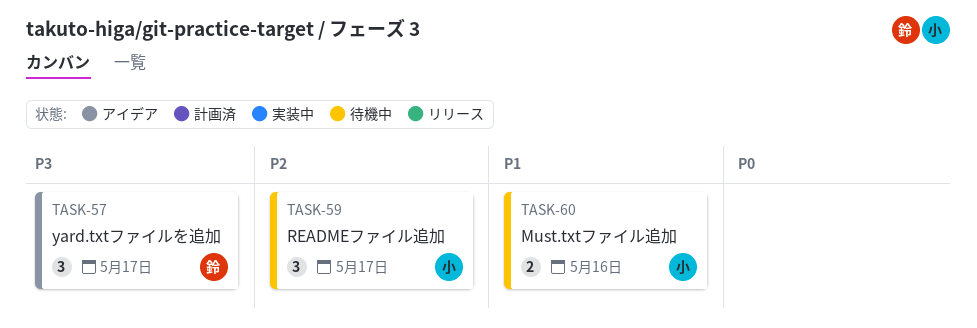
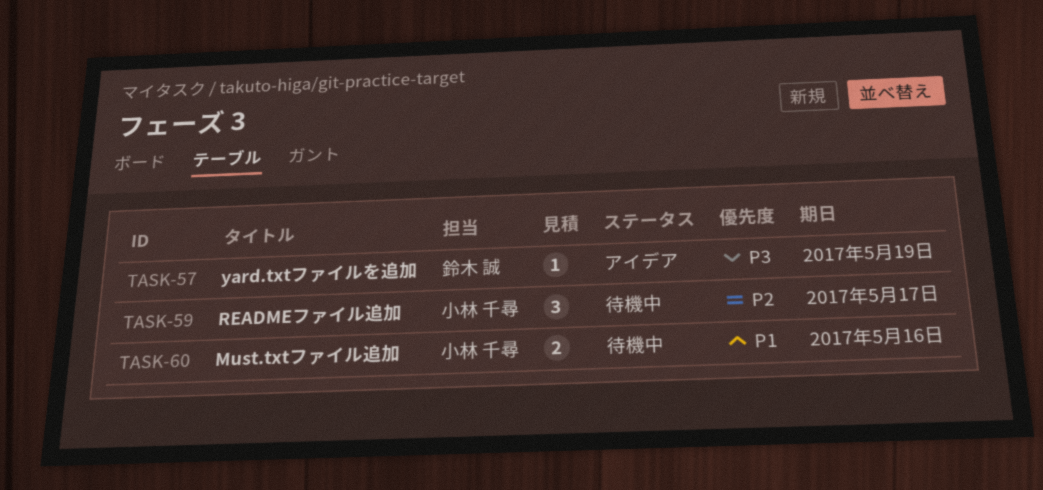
TASK-57, estimate: 3 -> 1
TASK-57, due: May 17 -> May 19

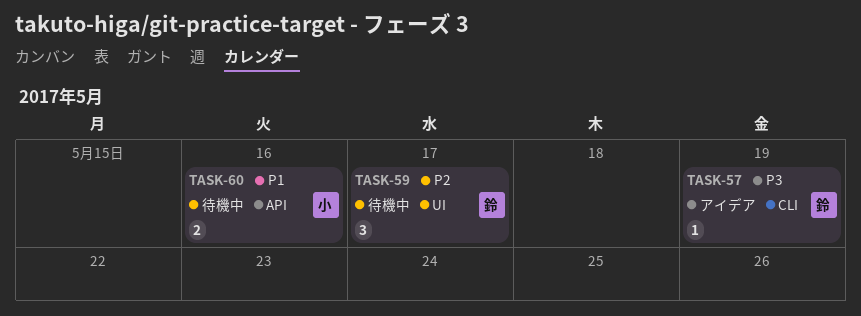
TASK-59, owner: 小林 千尋 -> 鈴木 誠

